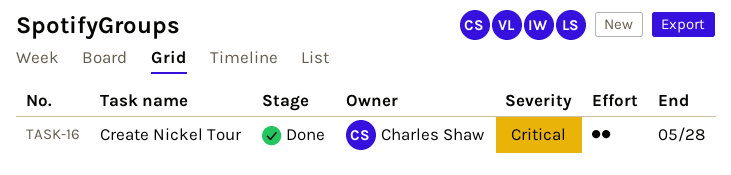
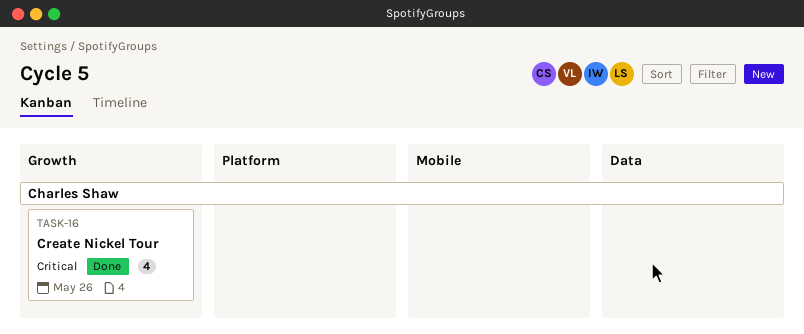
TASK-16, estimate: 2 -> 4
TASK-16, due: May 28 -> May 26

